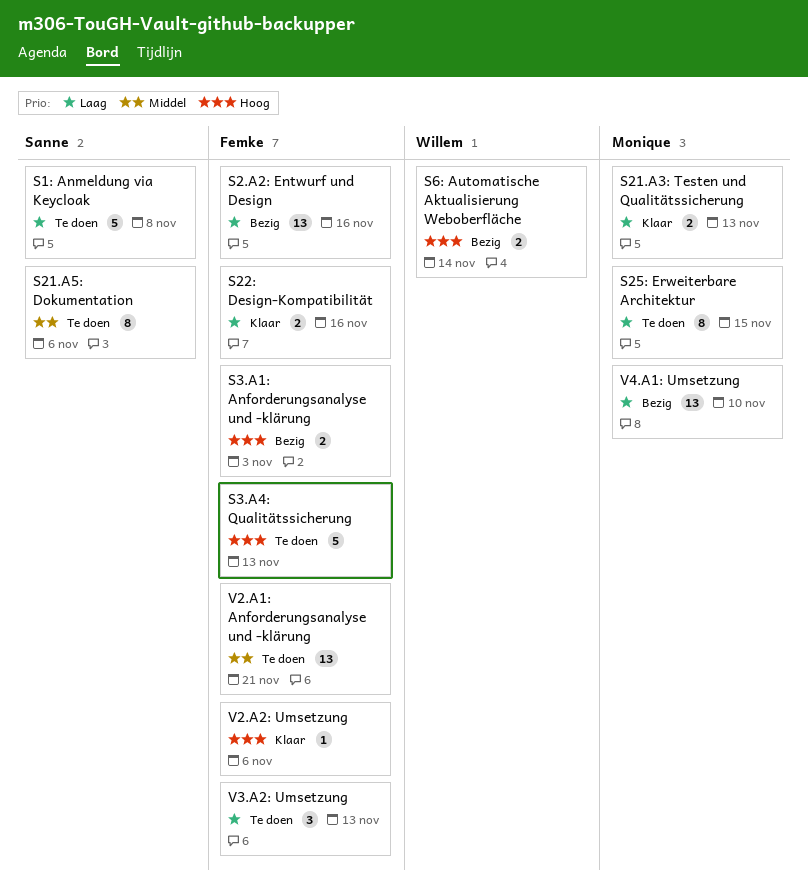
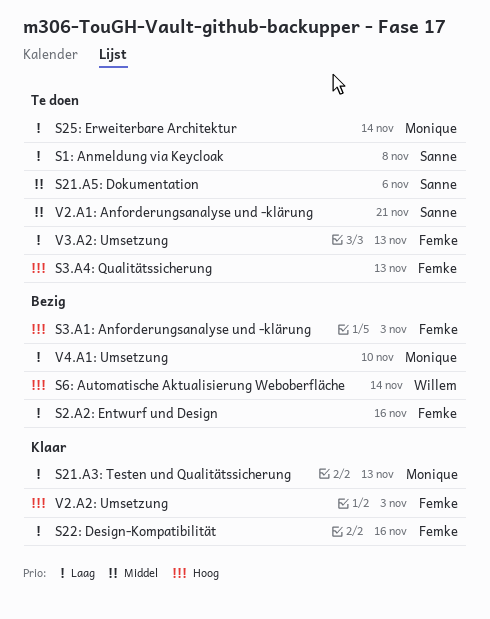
S25: Erweiterbare Architektur, due: Nov 15 -> Nov 14
V2.A1: Anforderungsanalyse und -klärung, owner: Femke -> Sanne
V2.A2: Umsetzung, due: Nov 6 -> Nov 3

